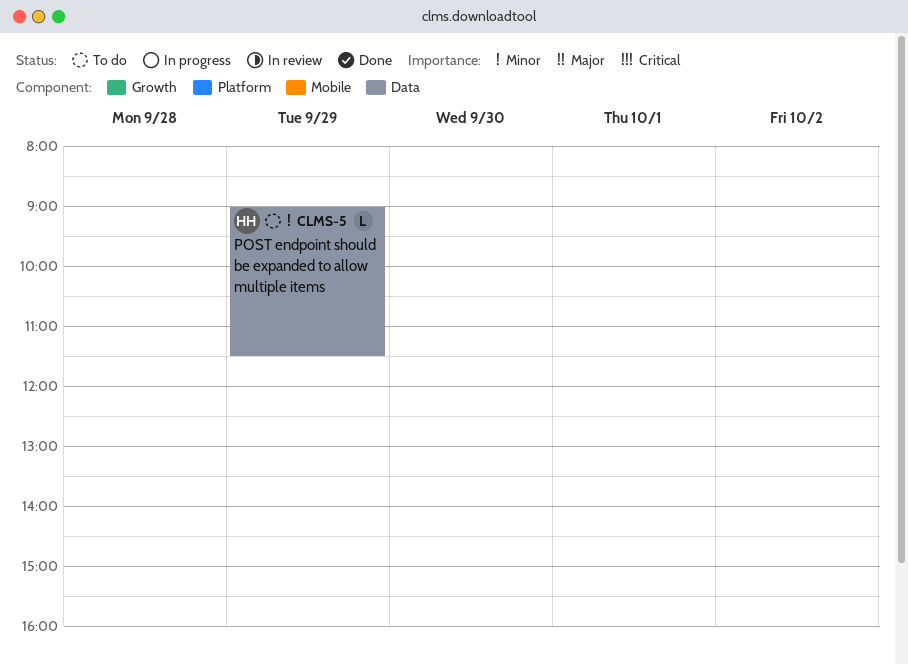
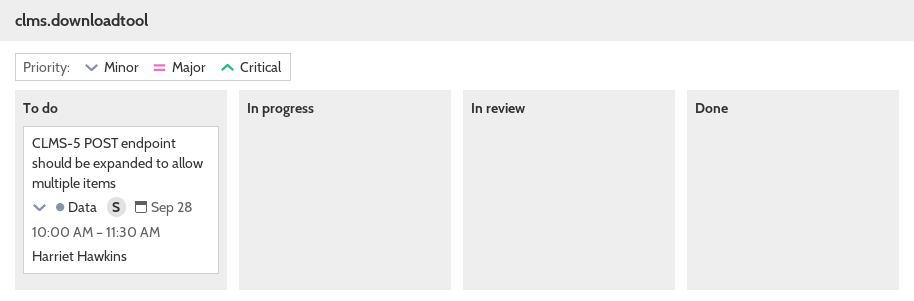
CLMS-5, estimate: L -> S
CLMS-5, day: Sep 29 -> Sep 28
CLMS-5, begins: 09:00 -> 10:00

